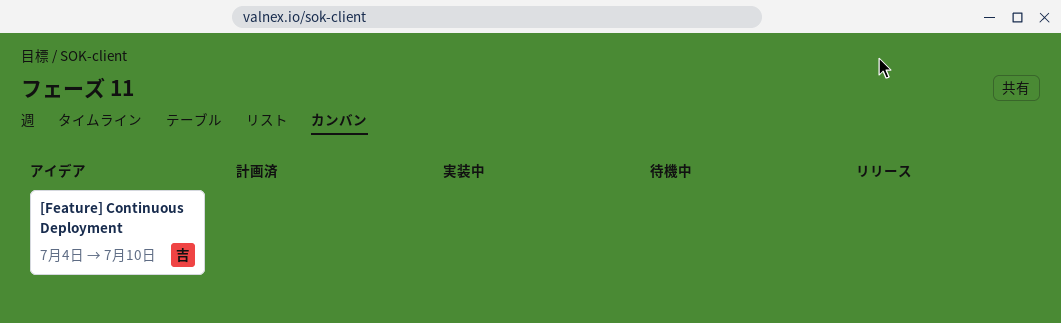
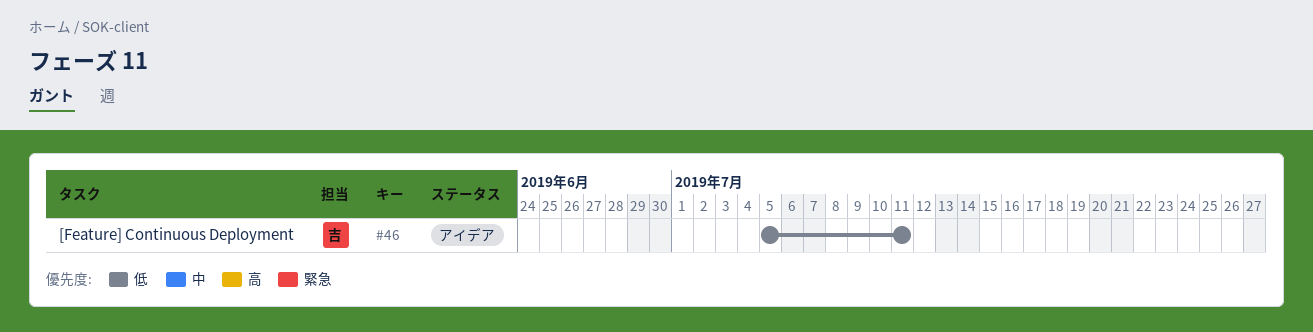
[Feature] Continuous Deployment, start: Jul 4 -> Jul 5
[Feature] Continuous Deployment, due: Jul 10 -> Jul 11

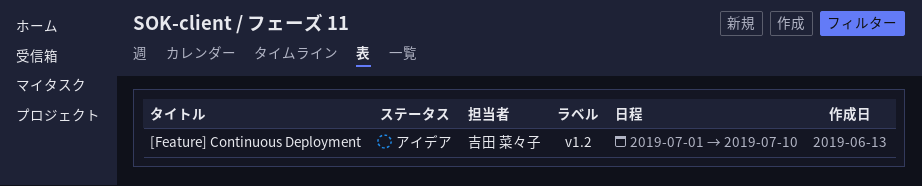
[Feature] Continuous Deployment, start: Jul 5 -> Jul 1
[Feature] Continuous Deployment, due: Jul 11 -> Jul 10

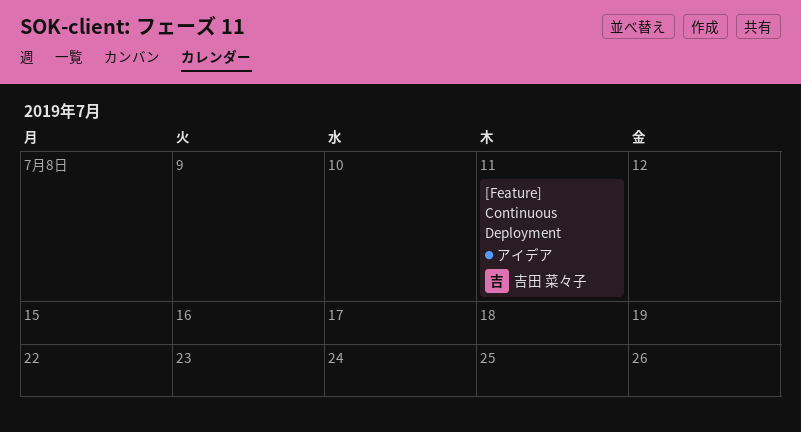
[Feature] Continuous Deployment, due: Jul 10 -> Jul 11

